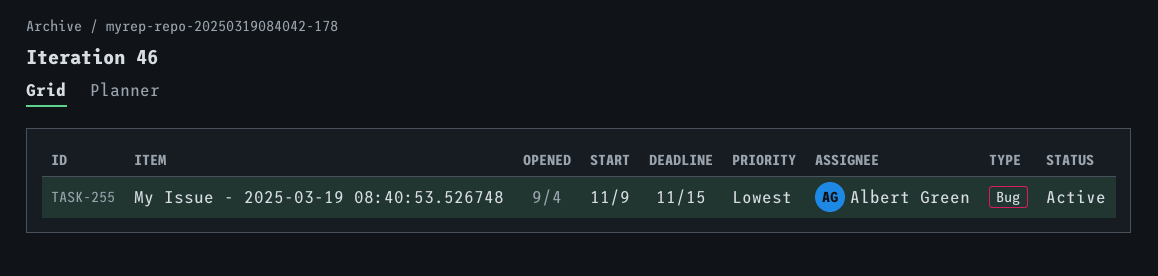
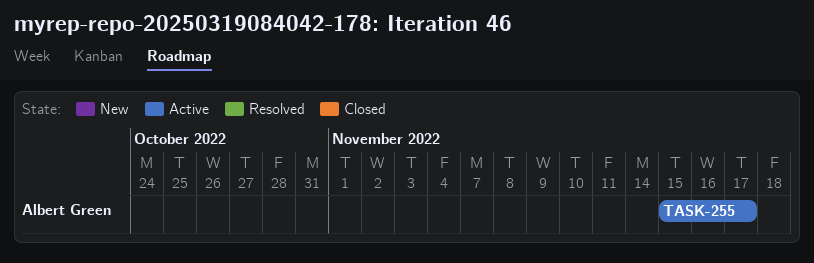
TASK-255, start: Nov 9 -> Nov 15
TASK-255, due: Nov 15 -> Nov 17

